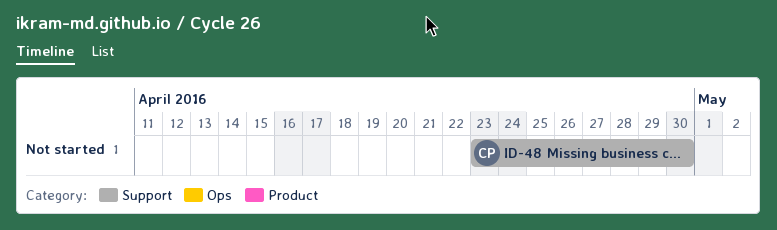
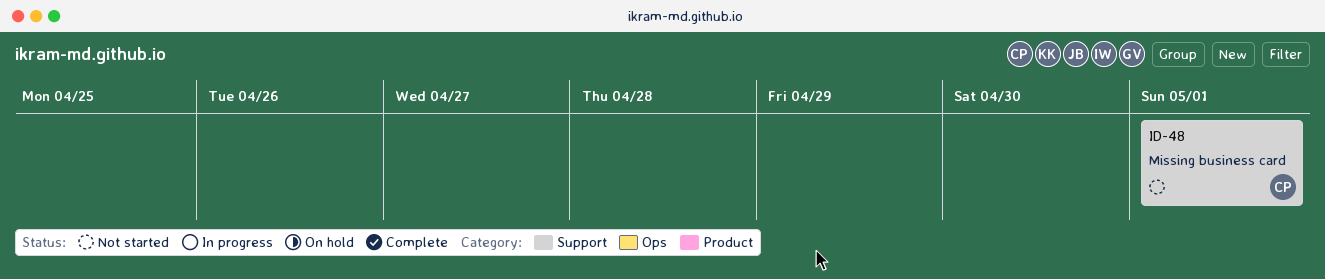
ID-48, due: Apr 30 -> May 1

